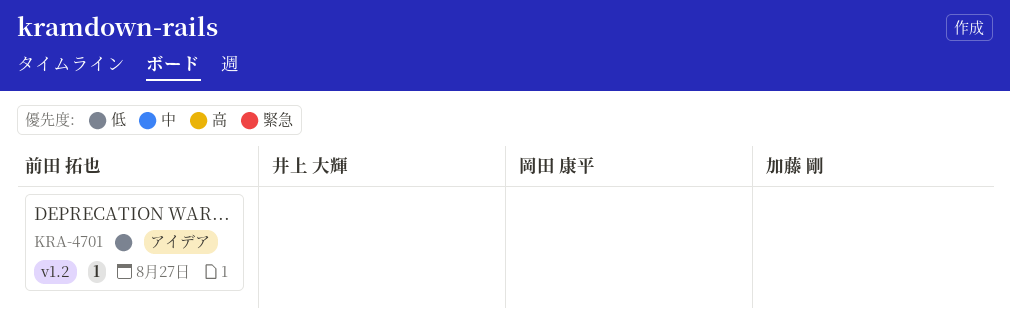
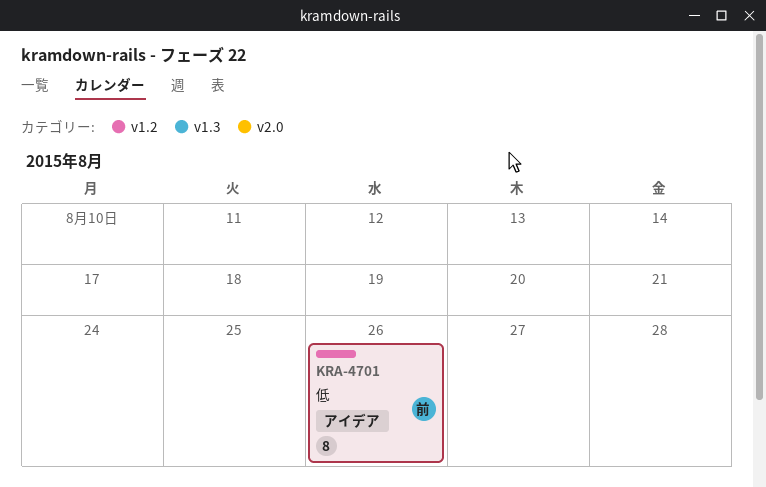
KRA-4701, estimate: 1 -> 8
KRA-4701, due: Aug 27 -> Aug 26

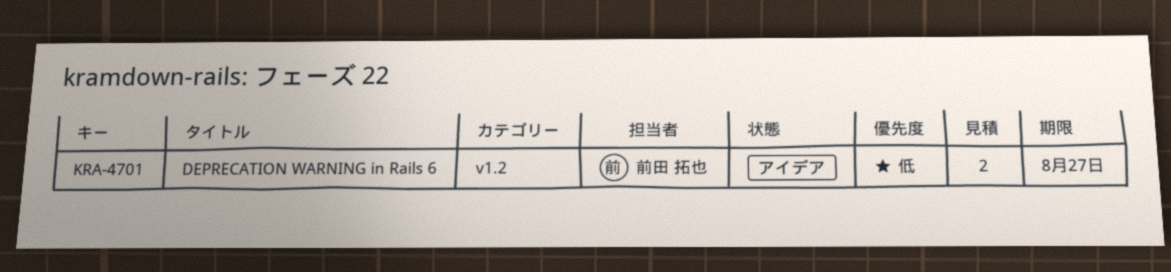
KRA-4701, estimate: 8 -> 2
KRA-4701, due: Aug 26 -> Aug 27

